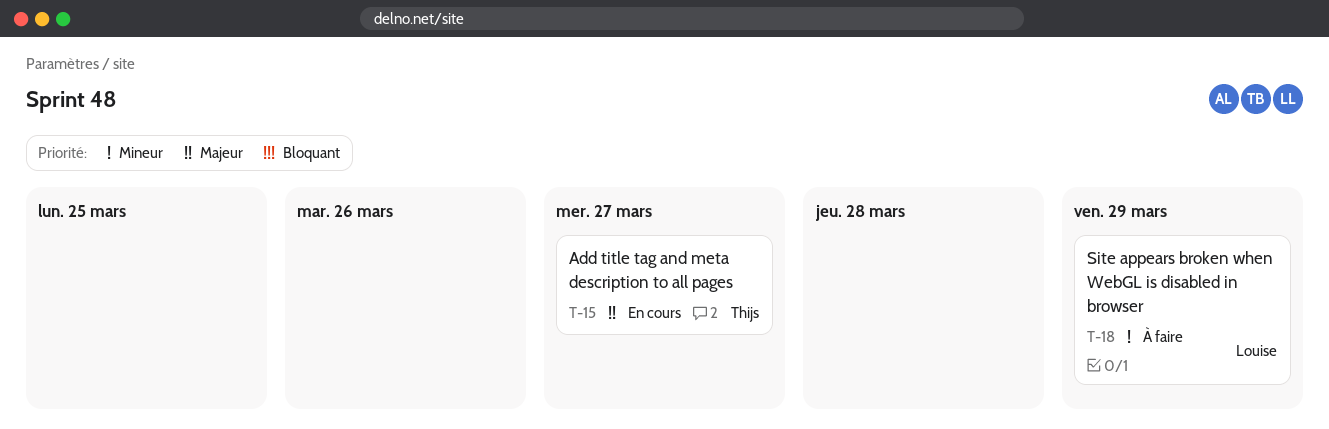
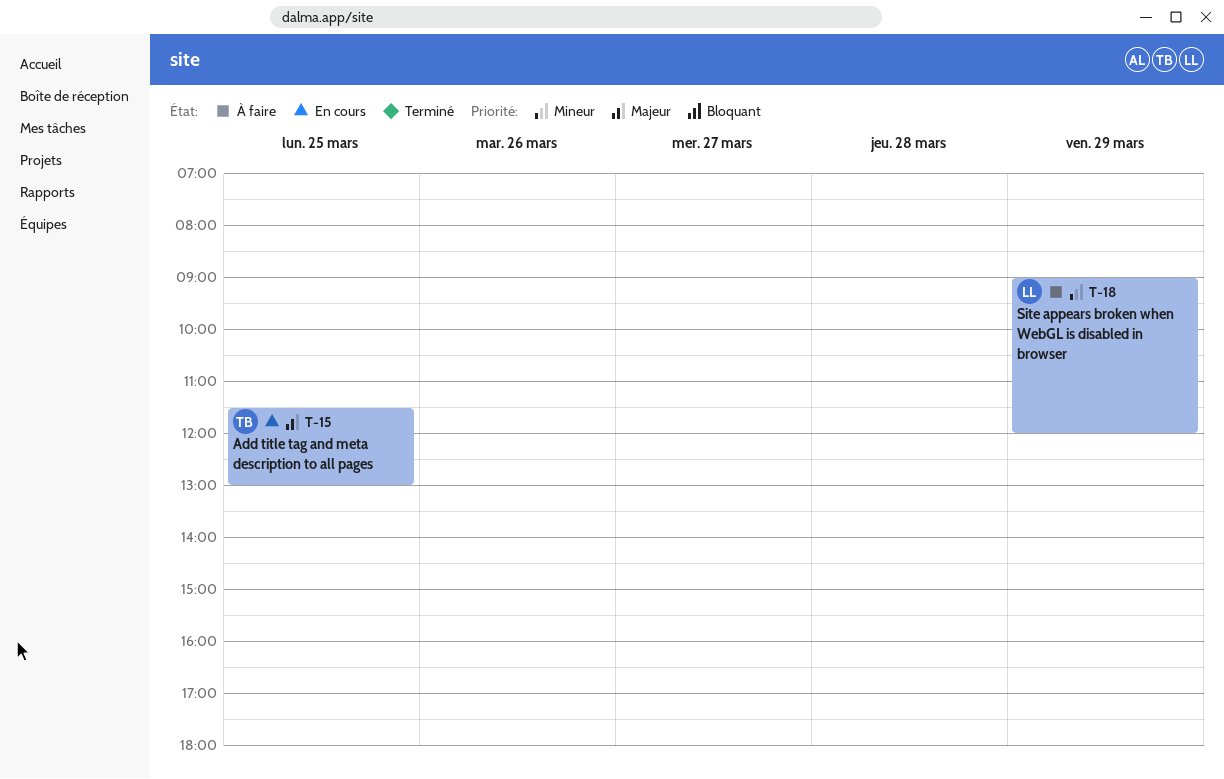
T-15, day: Mar 27 -> Mar 25

